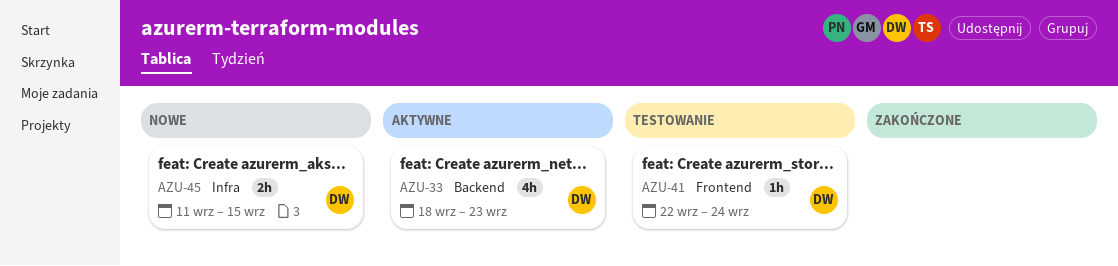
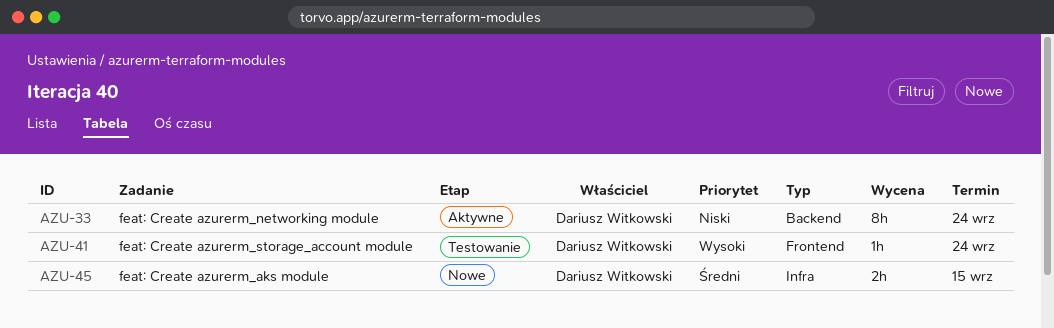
AZU-33, estimate: 4h -> 8h
AZU-33, due: Sep 23 -> Sep 24

